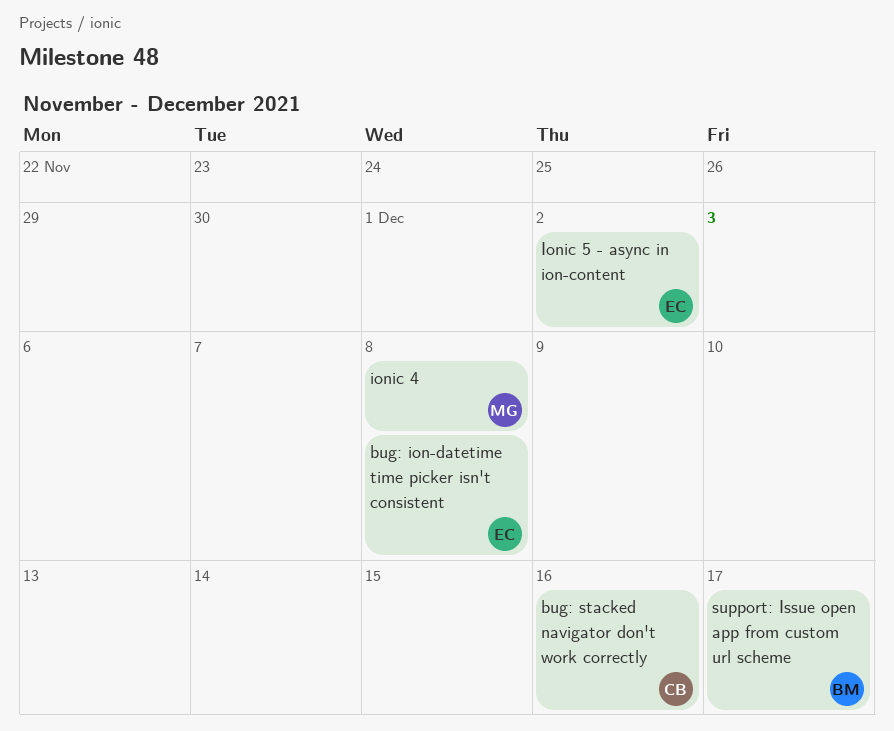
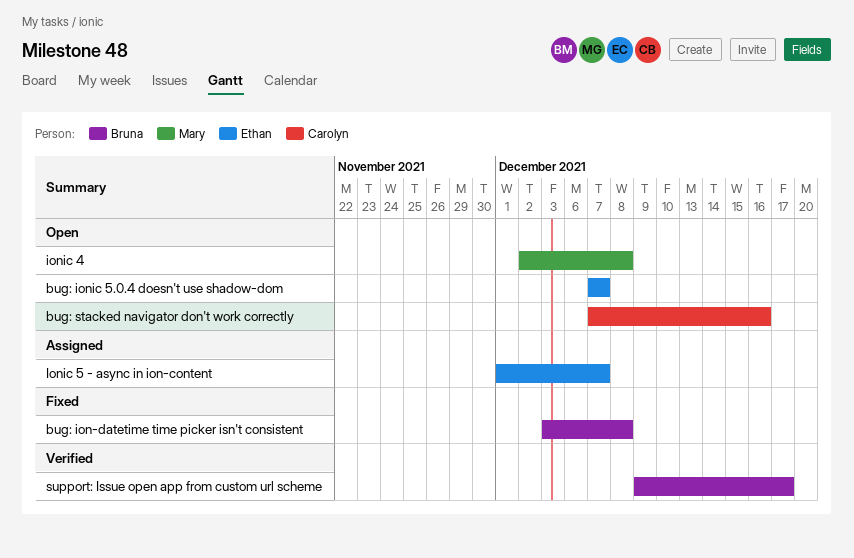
bug: ion-datetime time picker isn't consistent, owner: Ethan -> Bruna
bug: ionic 5.0.4 doesn't use shadow-dom: none -> present
Ionic 5 - async in ion-content, due: Dec 2 -> Dec 7

